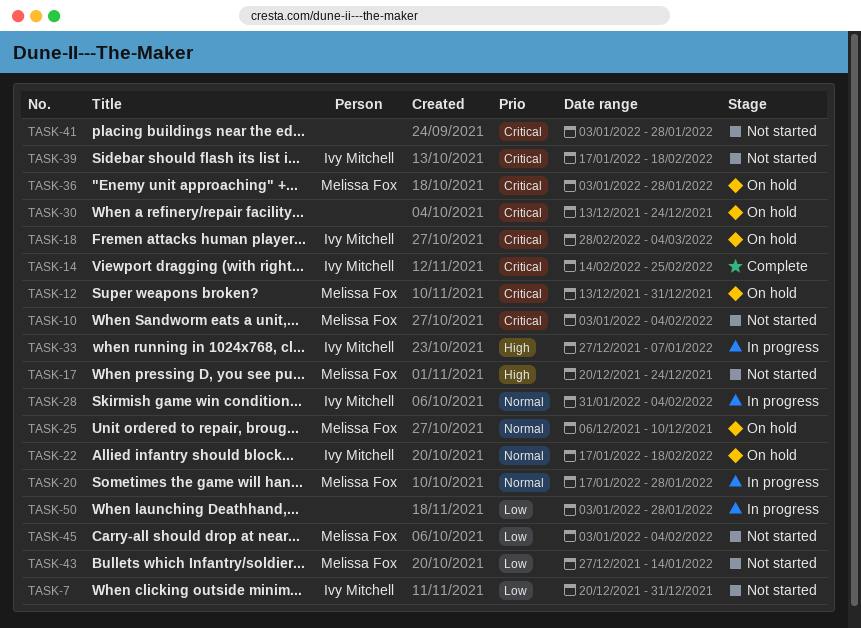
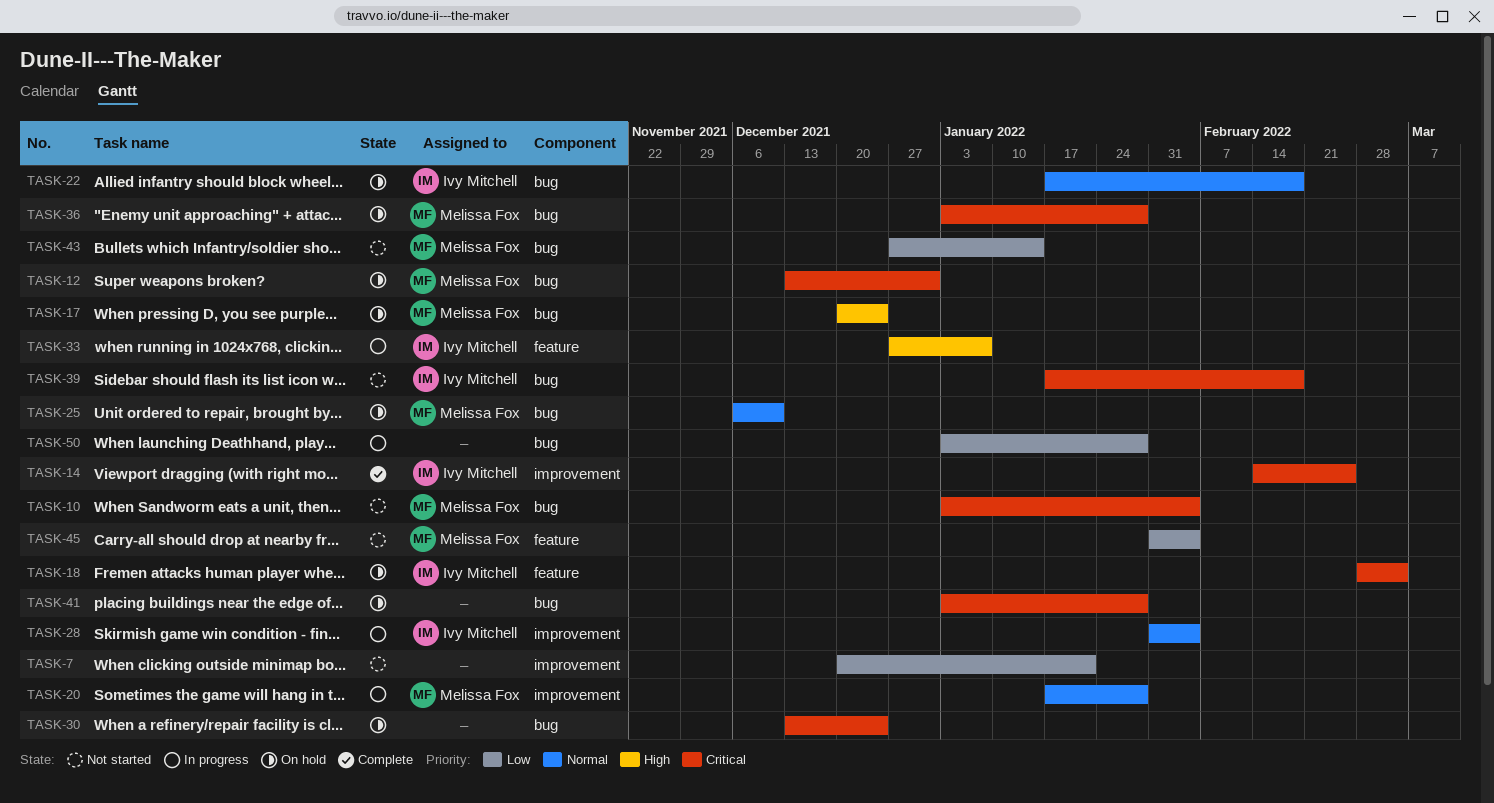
TASK-7, owner: Ivy Mitchell -> none
TASK-7, due: Dec 31 -> Jan 21
TASK-17, status: Not started -> On hold
TASK-41, status: Not started -> On hold
TASK-45, start: Jan 3 -> Jan 31

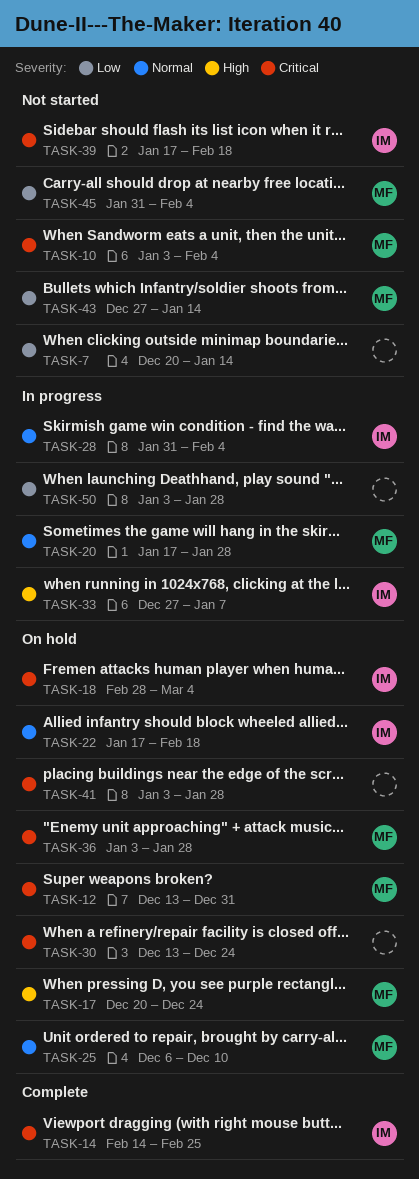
TASK-7, due: Jan 21 -> Jan 14

